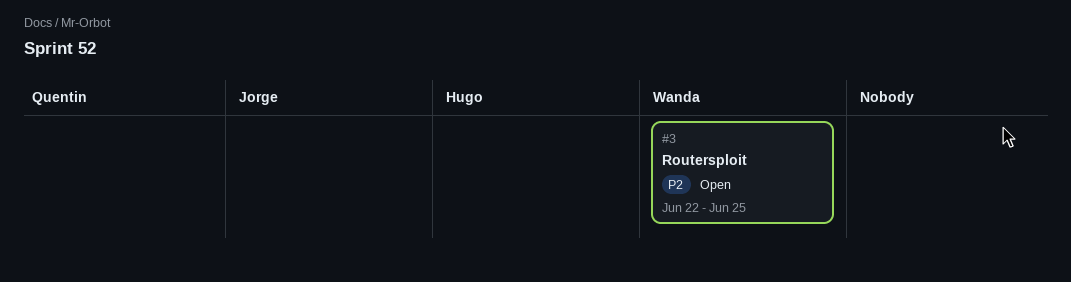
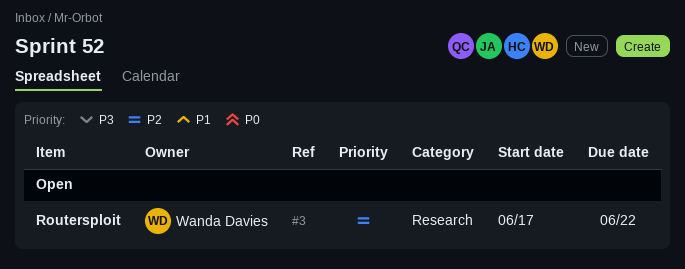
#3, start: Jun 22 -> Jun 17
#3, due: Jun 25 -> Jun 22

